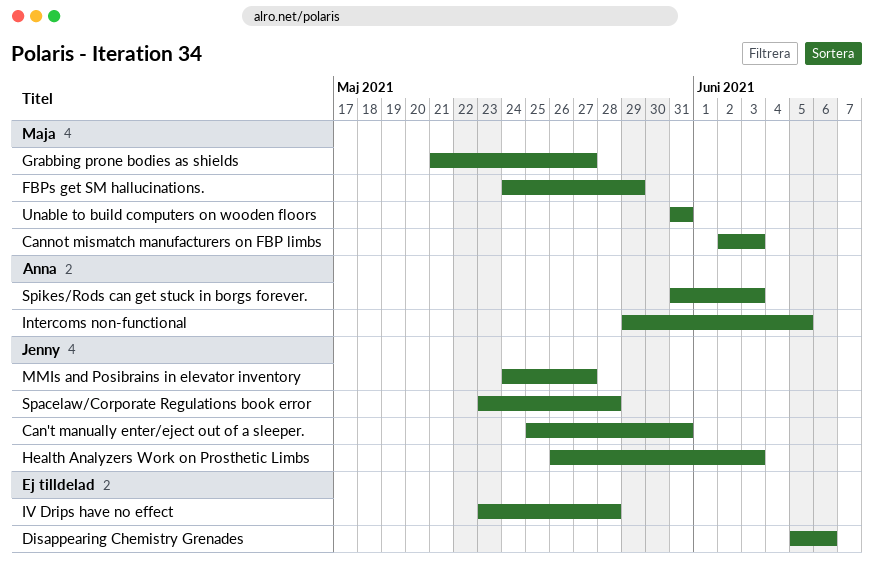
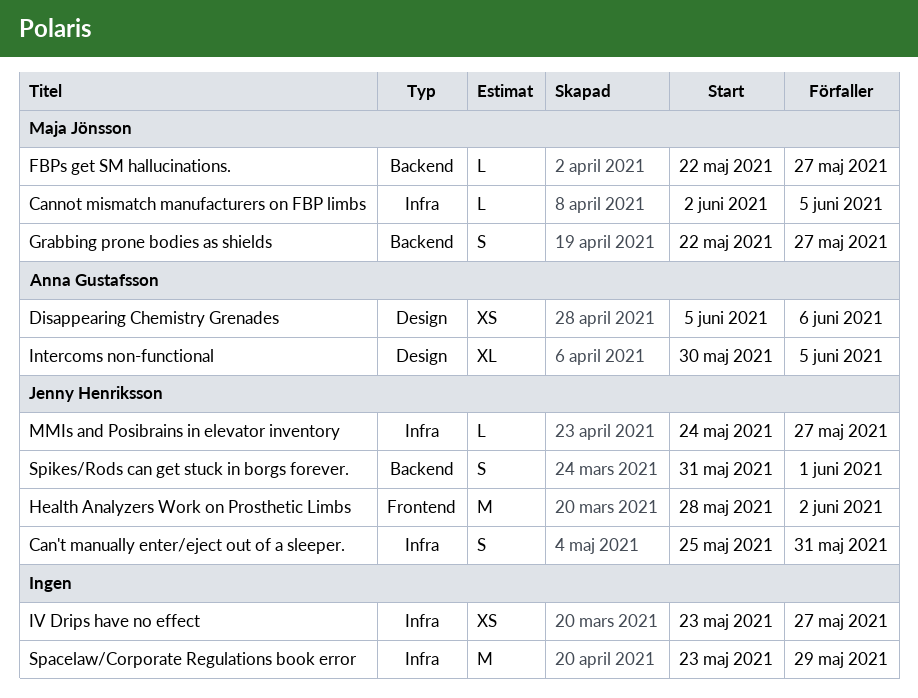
Cannot mismatch manufacturers on FBP limbs, due: Jun 3 -> Jun 5
Disappearing Chemistry Grenades, owner: none -> Anna Gustafsson
FBPs get SM hallucinations., start: May 24 -> May 22
FBPs get SM hallucinations., due: May 29 -> May 27
Grabbing prone bodies as shields, start: May 21 -> May 22
Health Analyzers Work on Prosthetic Limbs, start: May 26 -> May 28
Health Analyzers Work on Prosthetic Limbs, due: Jun 3 -> Jun 2
Intercoms non-functional, start: May 29 -> May 30
IV Drips have no effect, due: May 28 -> May 27
Spacelaw/Corporate Regulations book error, owner: Jenny Henriksson -> none
Spacelaw/Corporate Regulations book error, due: May 28 -> May 29
Spikes/Rods can get stuck in borgs forever., owner: Anna Gustafsson -> Jenny Henriksson
Spikes/Rods can get stuck in borgs forever., due: Jun 3 -> Jun 1
Unable to build computers on wooden floors: present -> none

